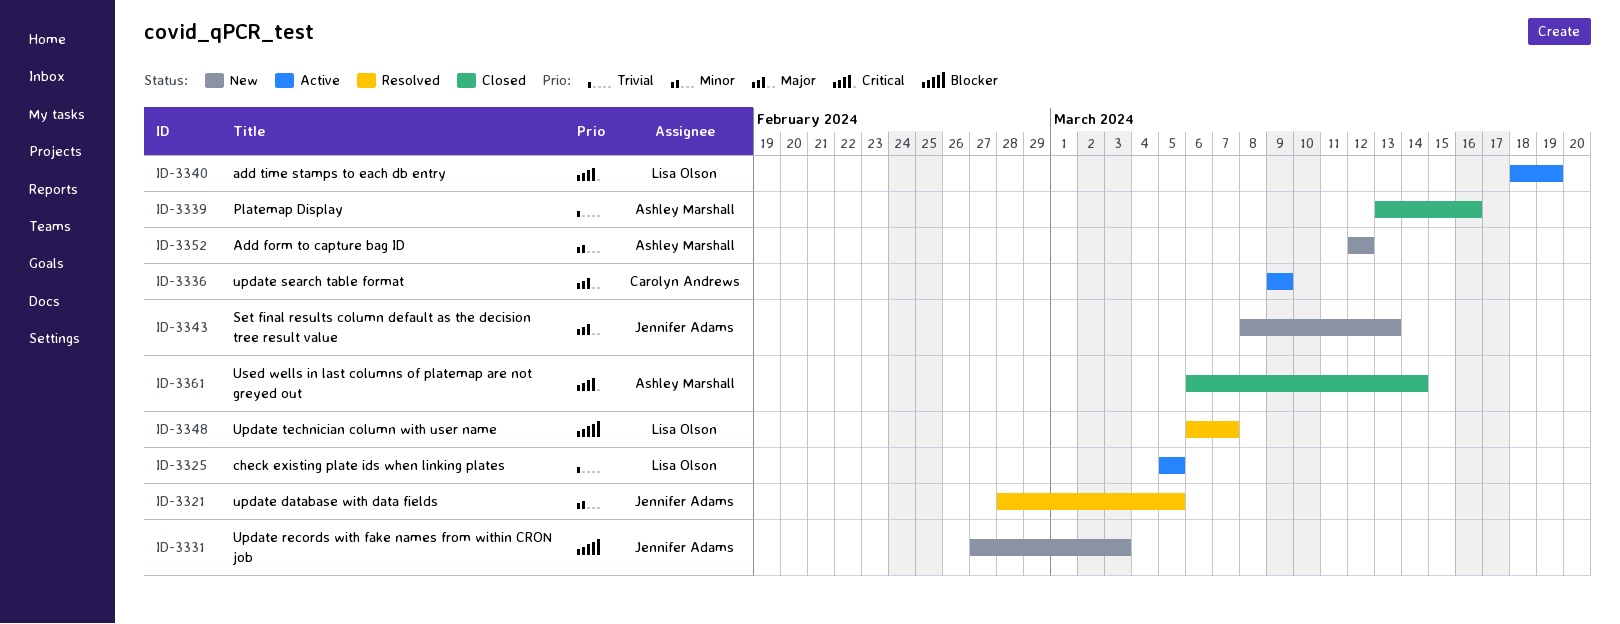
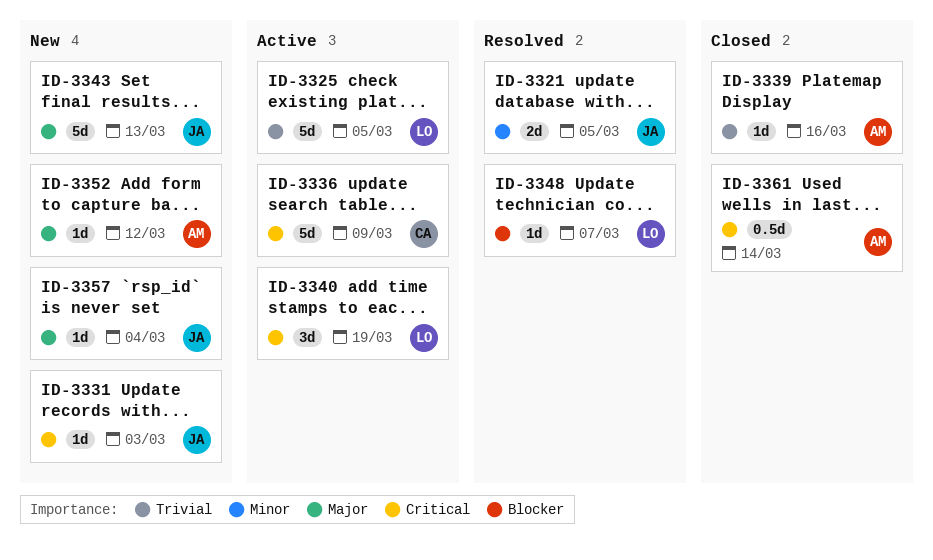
ID-3331, priority: Blocker -> Critical
ID-3336, priority: Major -> Critical
ID-3352, priority: Minor -> Major
ID-3357: none -> present

